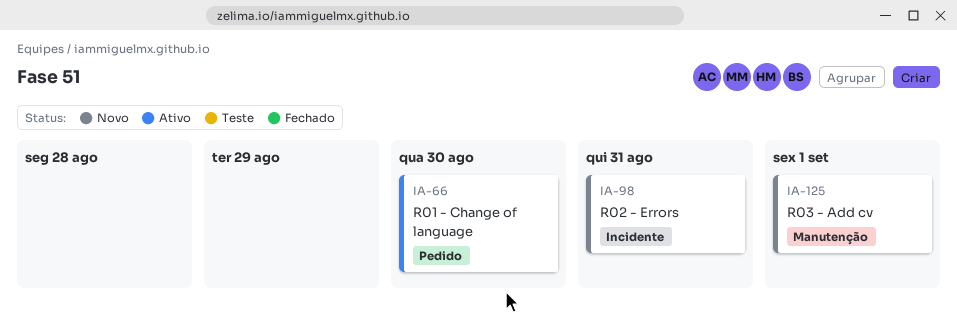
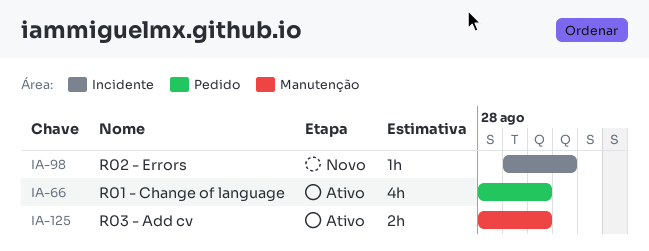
IA-125, status: Novo -> Ativo
IA-125, due: Sep 1 -> Aug 30

